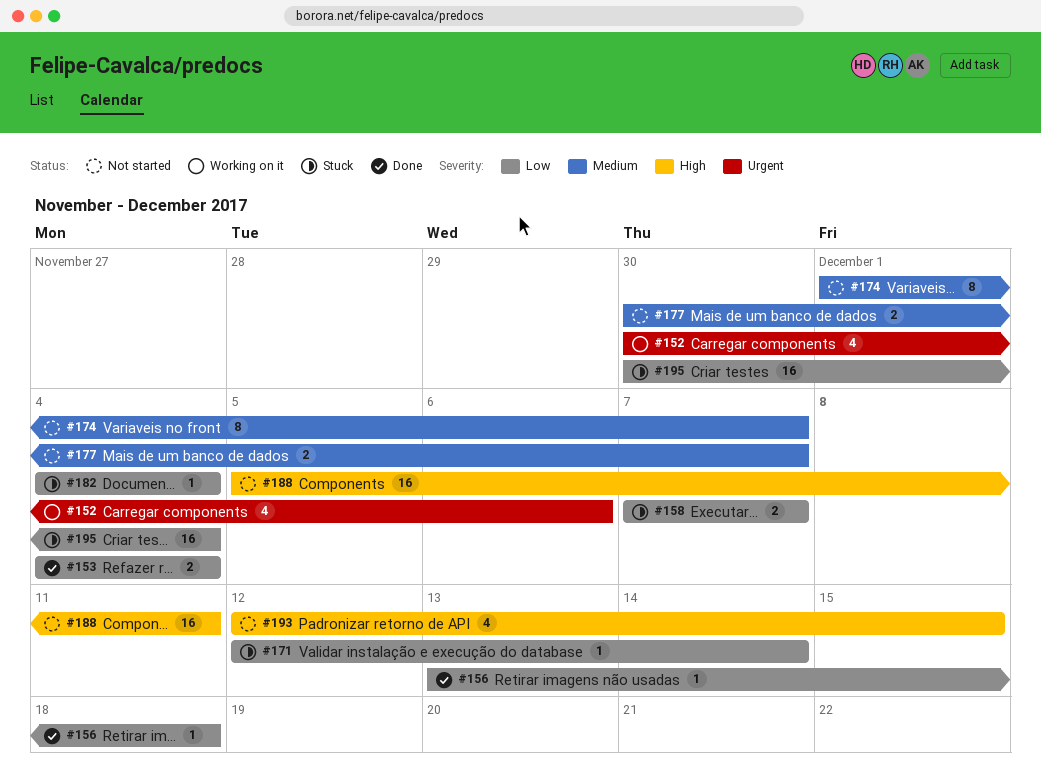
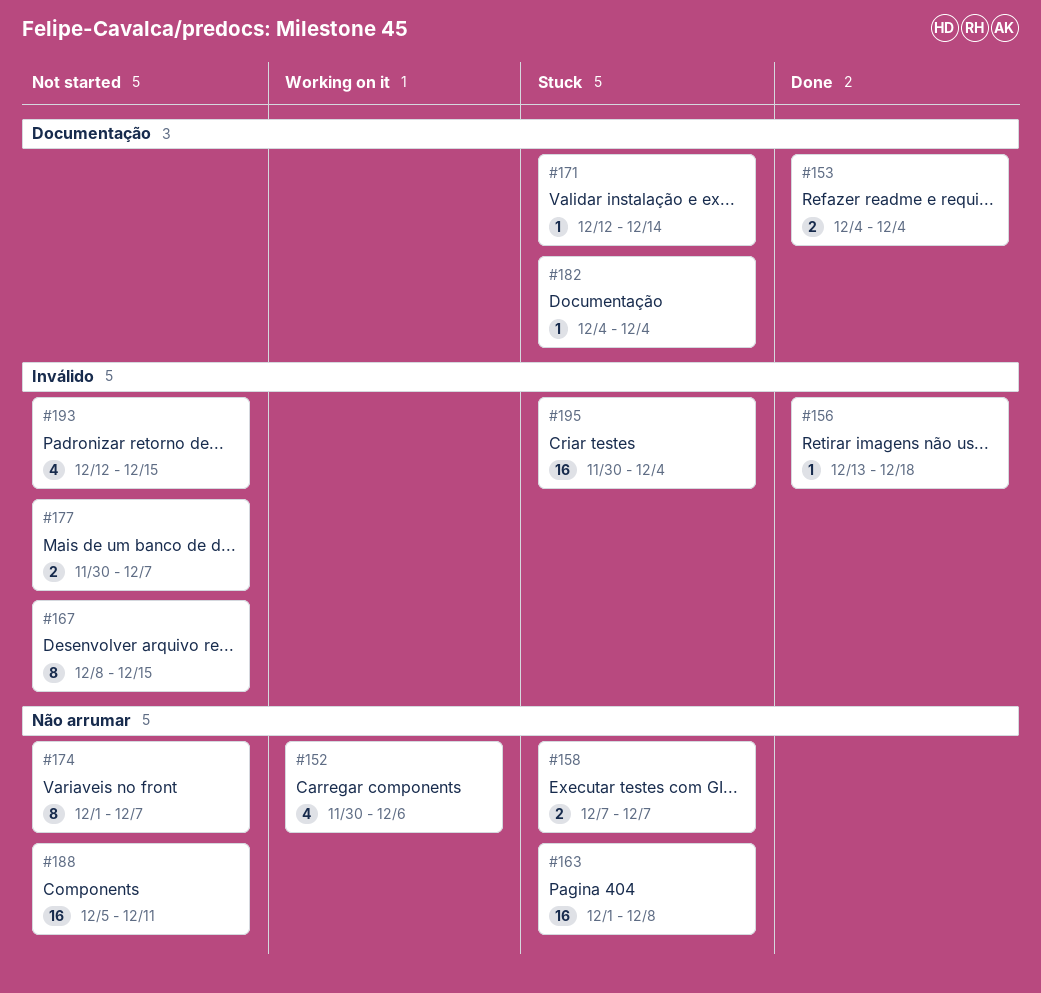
#163: none -> present
#167: none -> present

